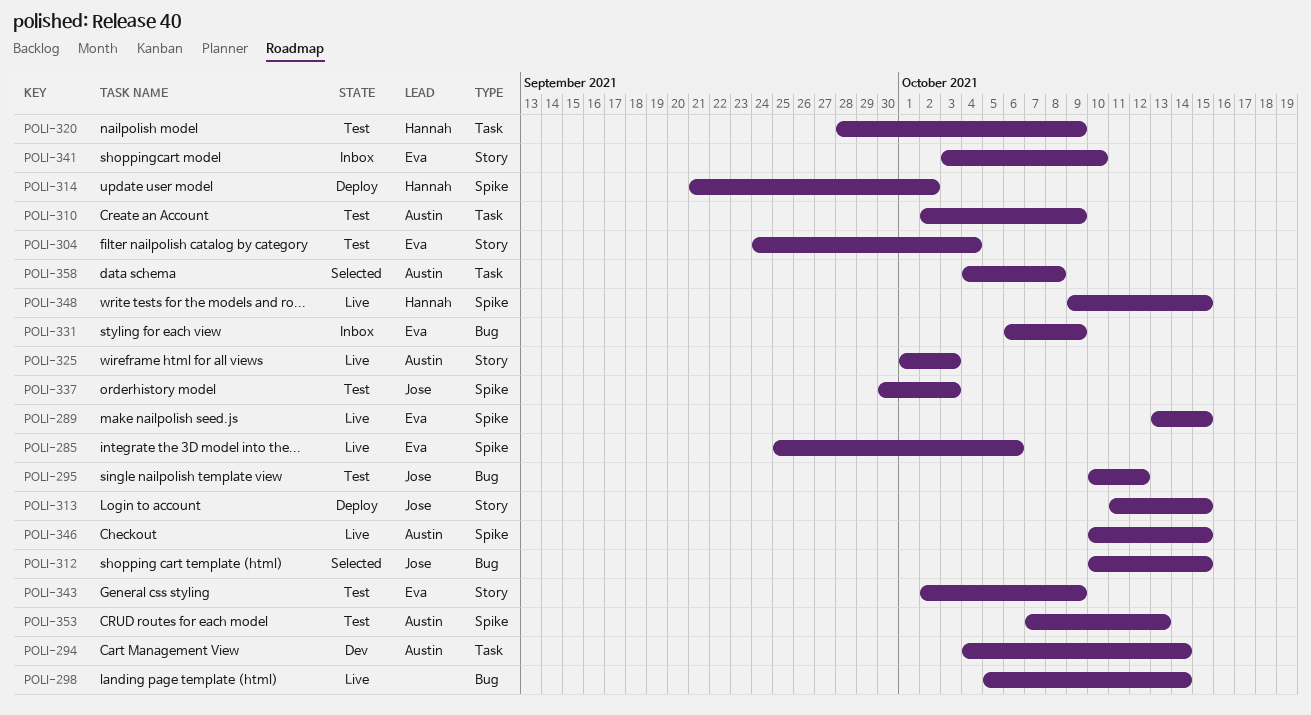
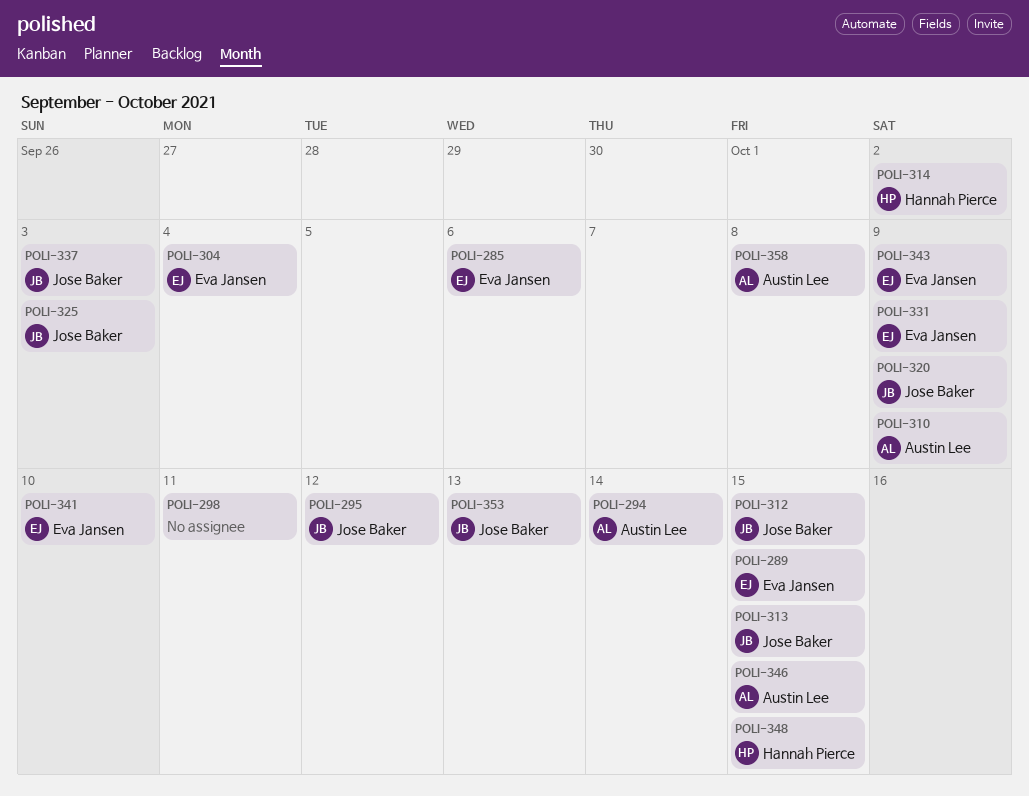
POLI-298, due: Oct 14 -> Oct 11
POLI-320, owner: Hannah Pierce -> Jose Baker
POLI-325, owner: Austin Lee -> Jose Baker
POLI-353, owner: Austin Lee -> Jose Baker

